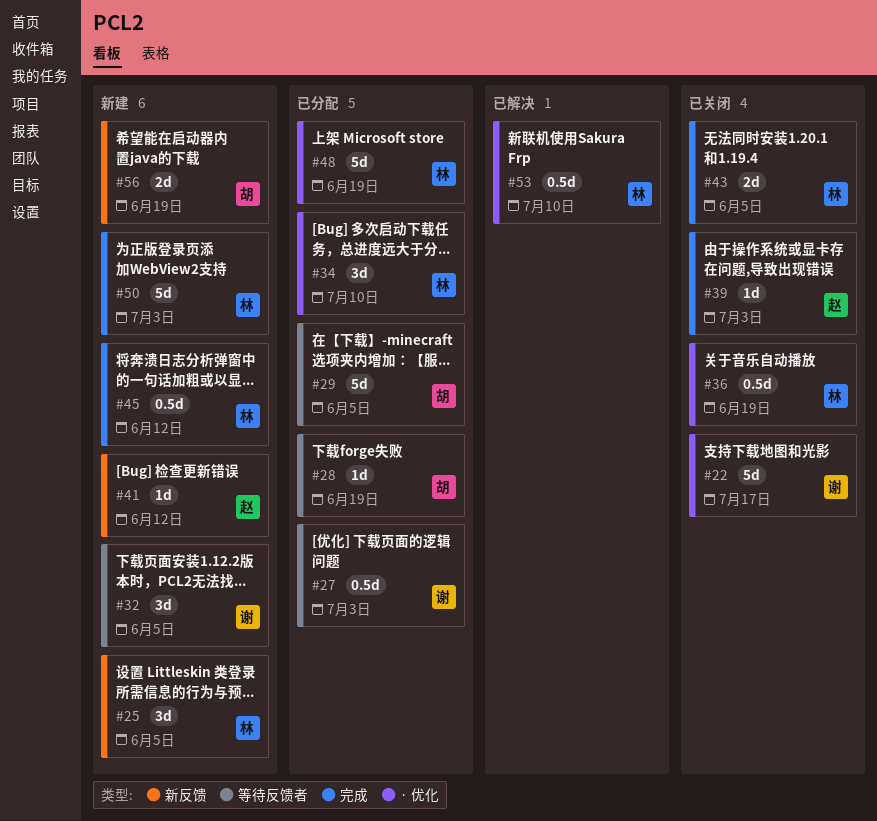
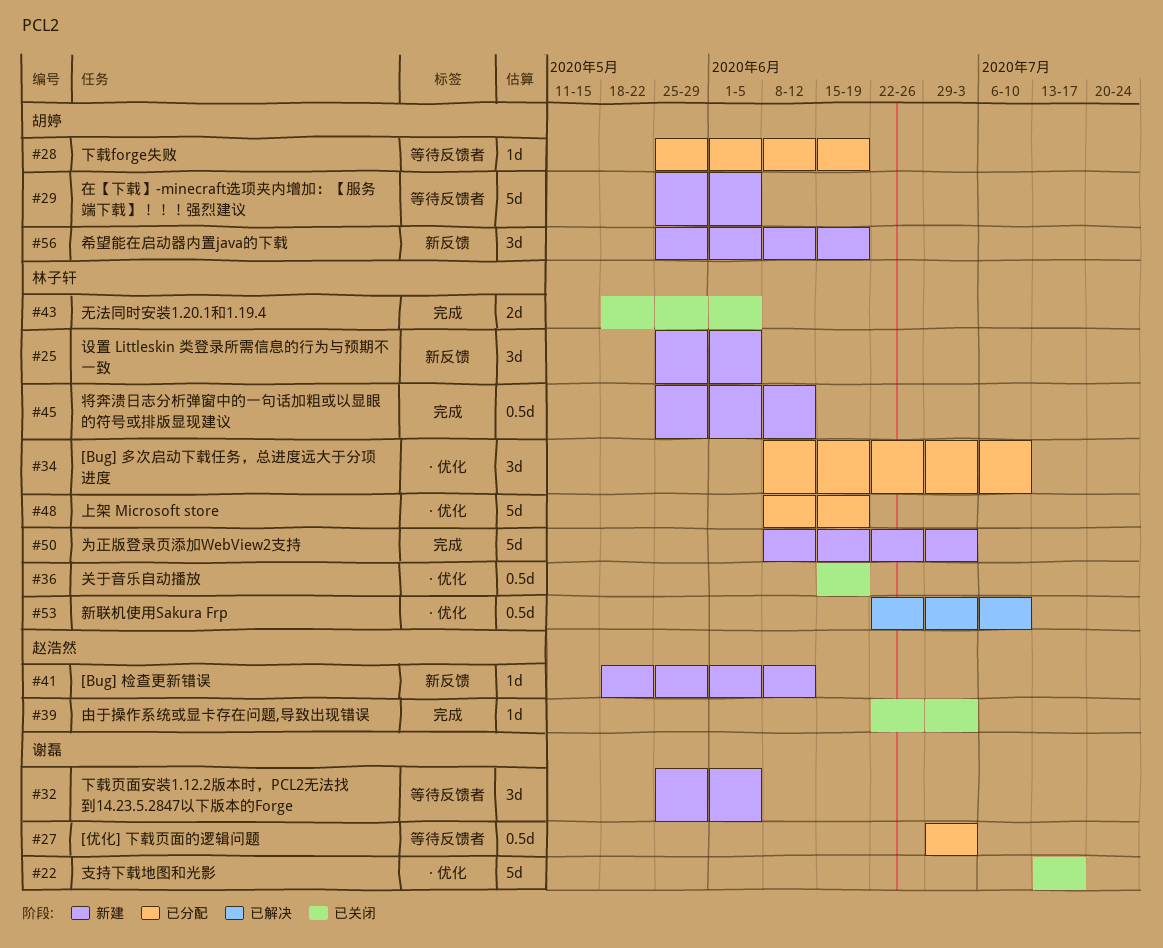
#29, status: 已分配 -> 新建
#56, estimate: 2d -> 3d

